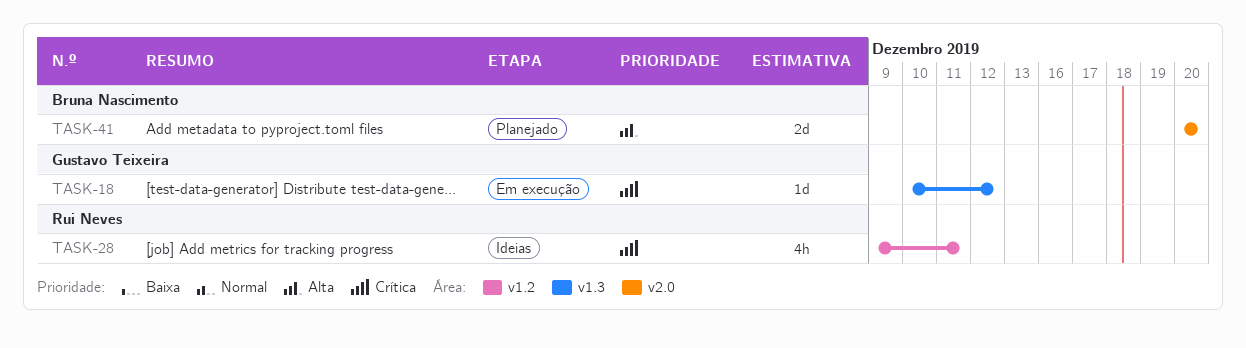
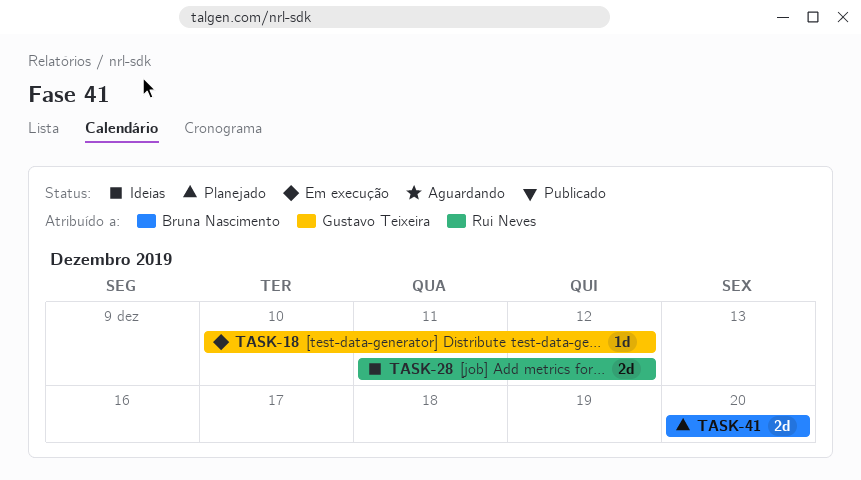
TASK-28, estimate: 4h -> 2d
TASK-28, start: Dec 9 -> Dec 11
TASK-28, due: Dec 11 -> Dec 12

